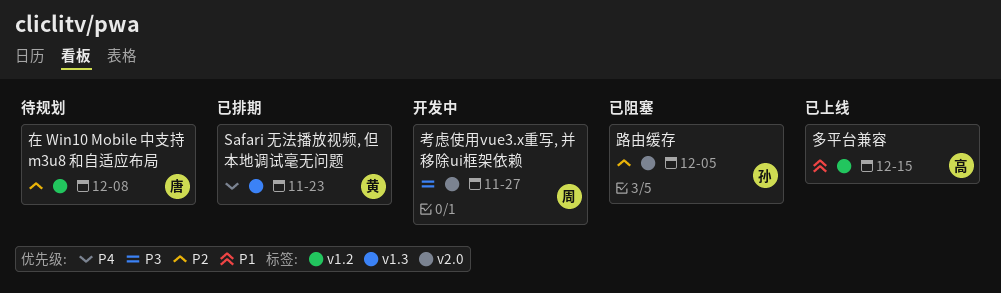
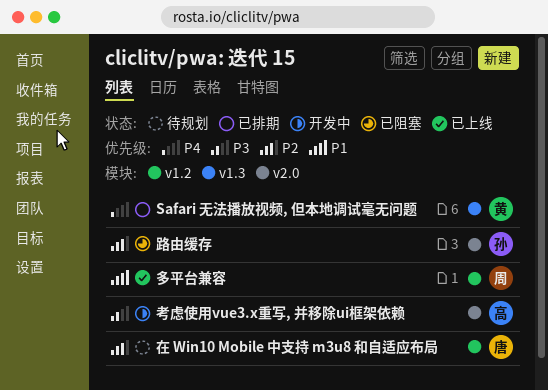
多平台兼容, owner: 高 -> 周
考虑使用vue3.x重写, 并移除ui框架依赖, owner: 周 -> 高

